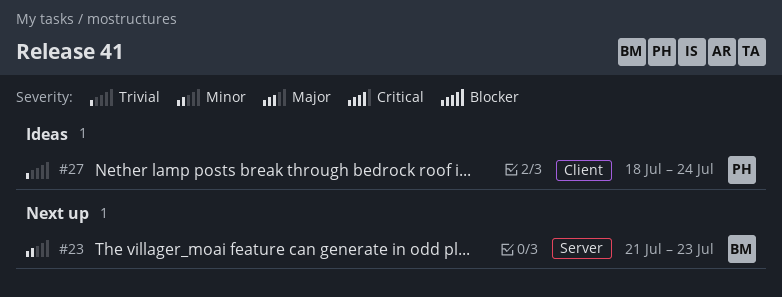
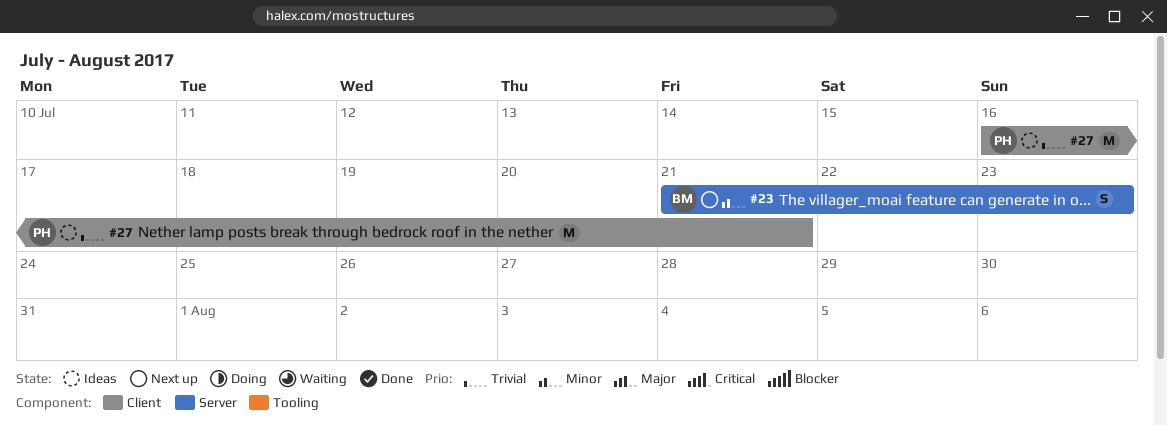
#27, start: Jul 18 -> Jul 16
#27, due: Jul 24 -> Jul 21

